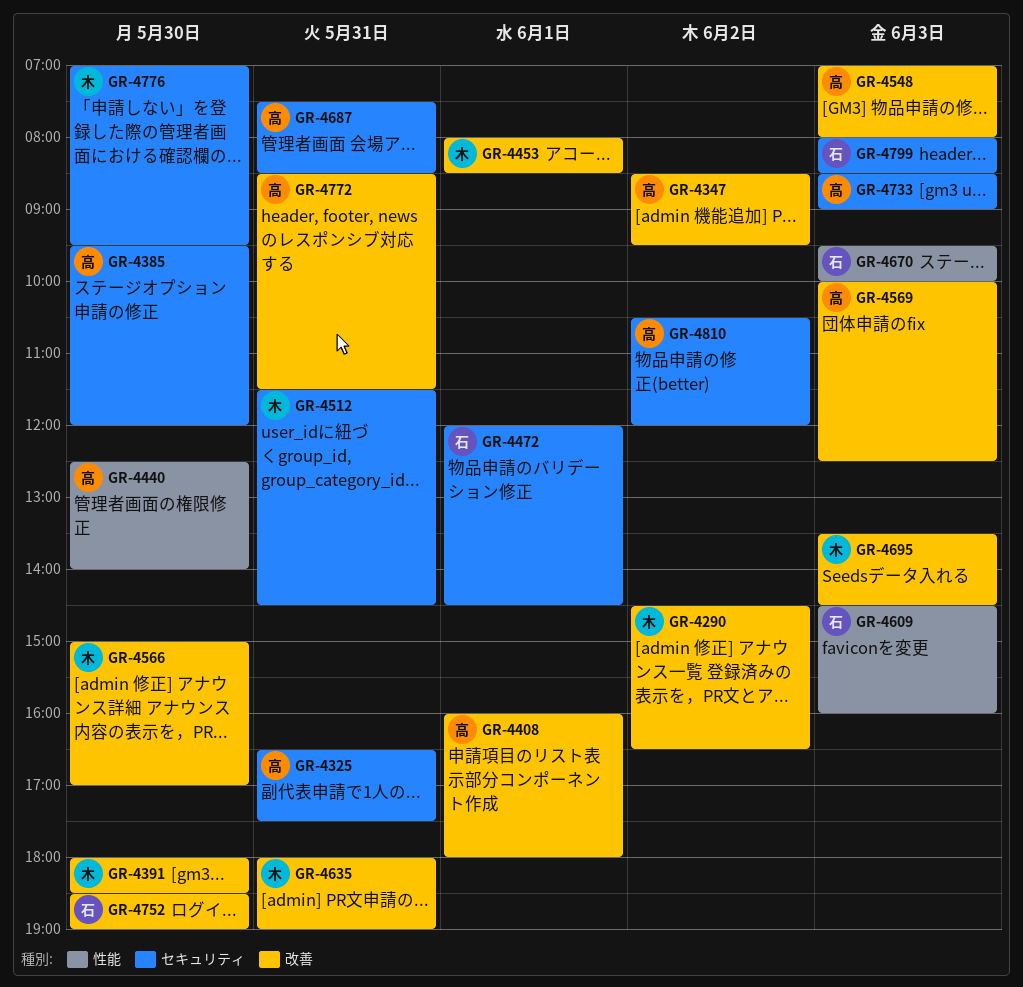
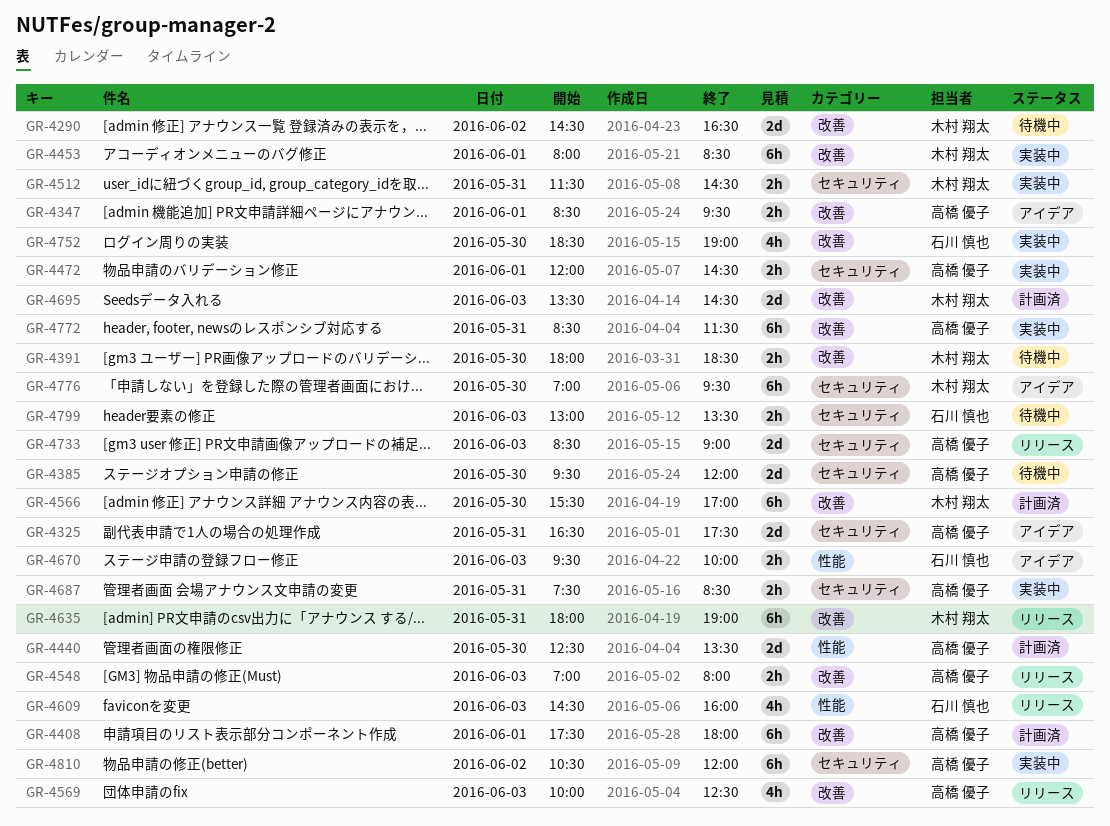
GR-4347, day: Jun 2 -> Jun 1
GR-4408, begins: 16:00 -> 17:30
GR-4440, ends: 14:00 -> 13:30
GR-4472, owner: 石川 慎也 -> 高橋 優子
GR-4566, begins: 15:00 -> 15:30
GR-4799, begins: 08:00 -> 13:00
GR-4799, ends: 08:30 -> 13:30

